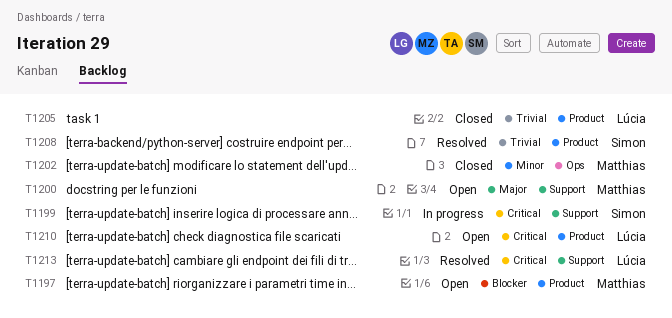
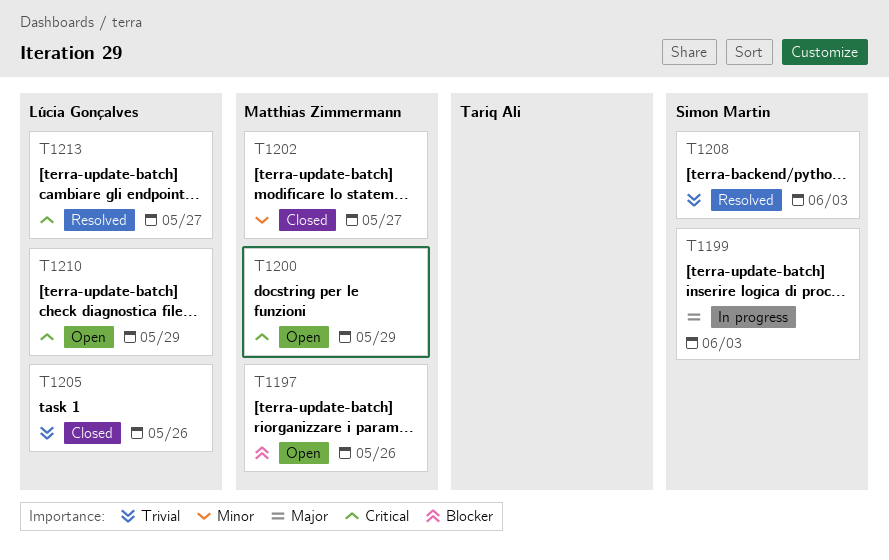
T1199, priority: Critical -> Major
T1200, priority: Major -> Critical

